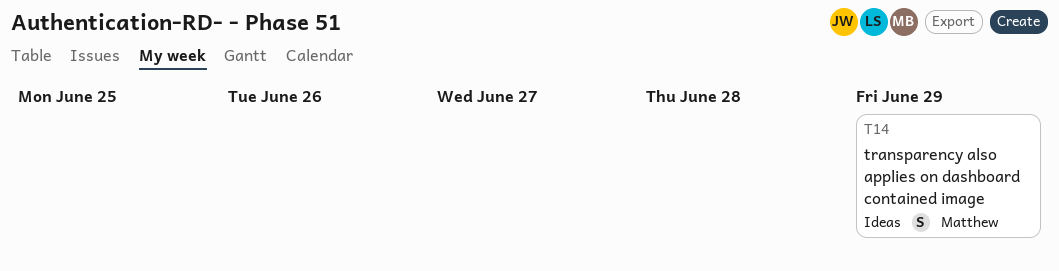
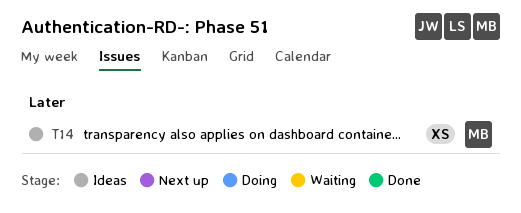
T14, estimate: S -> XS

